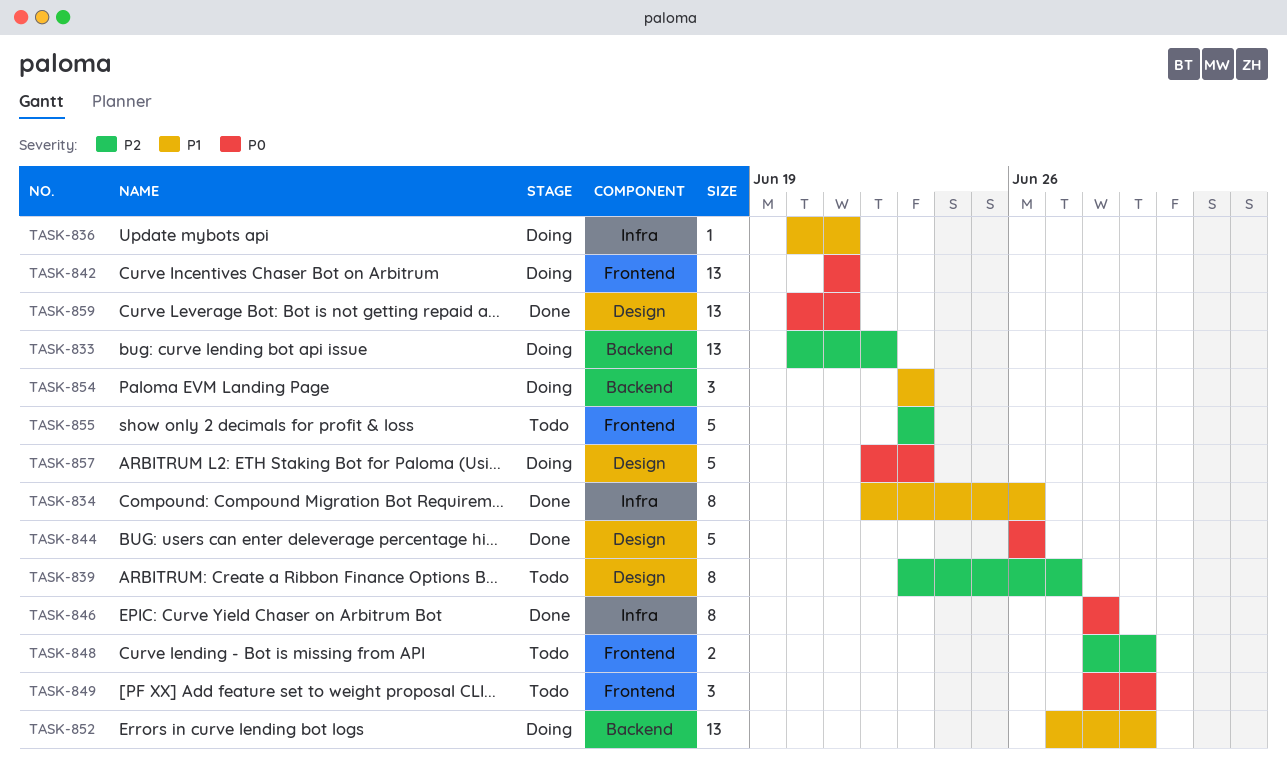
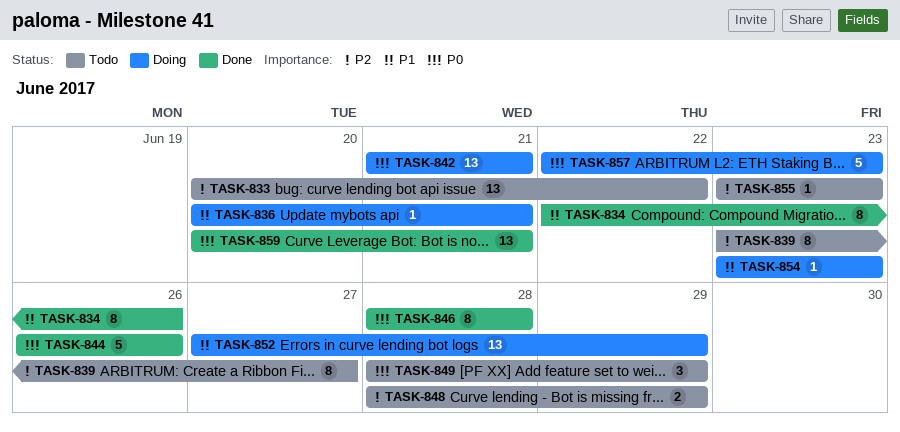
TASK-833, status: Doing -> Todo
TASK-854, estimate: 3 -> 1
TASK-855, estimate: 5 -> 1

